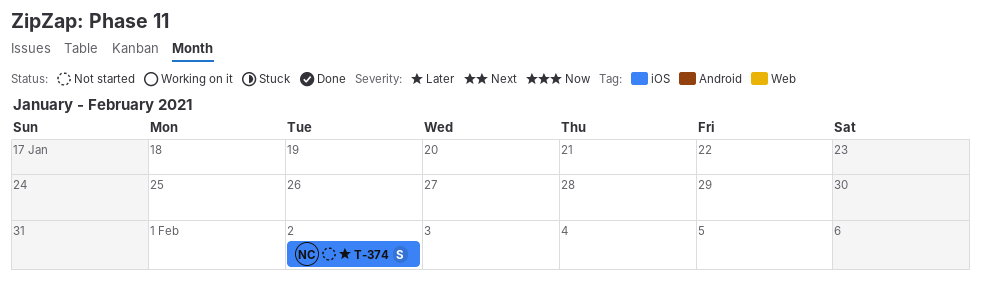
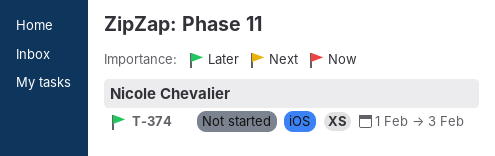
T-374, estimate: S -> XS
T-374, start: Feb 2 -> Feb 1
T-374, due: Feb 2 -> Feb 3

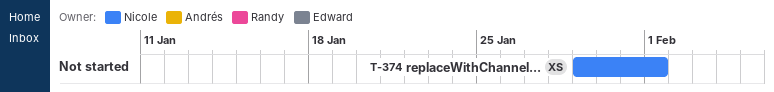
T-374, start: Feb 1 -> Jan 29
T-374, due: Feb 3 -> Feb 1

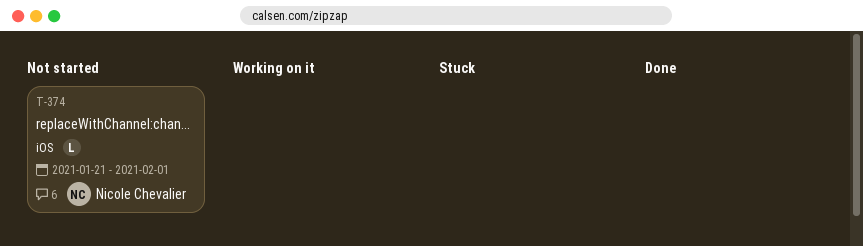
T-374, estimate: XS -> L
T-374, start: Jan 29 -> Jan 21

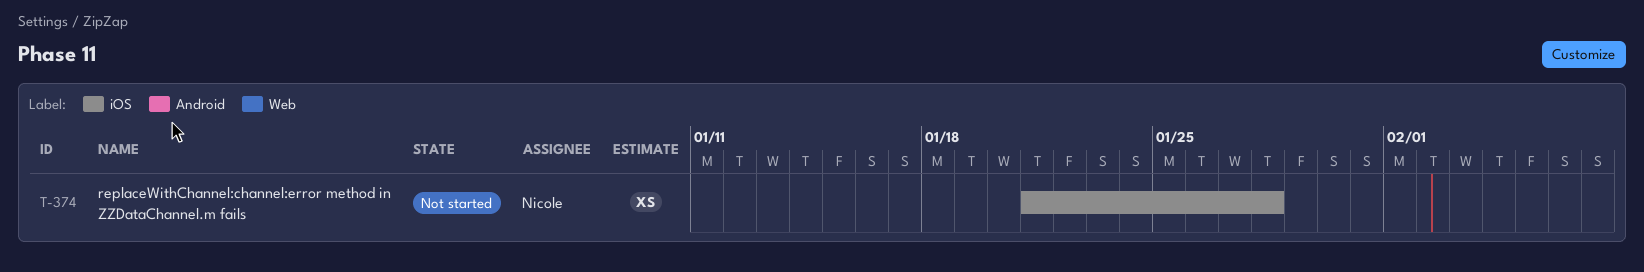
T-374, estimate: L -> XS
T-374, due: Feb 1 -> Jan 28

